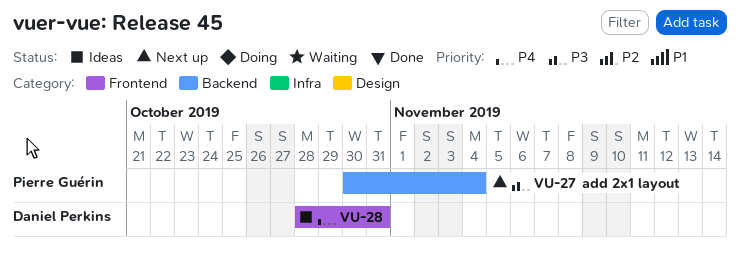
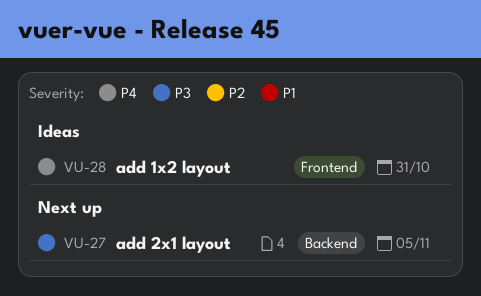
VU-27, due: Nov 4 -> Nov 5

